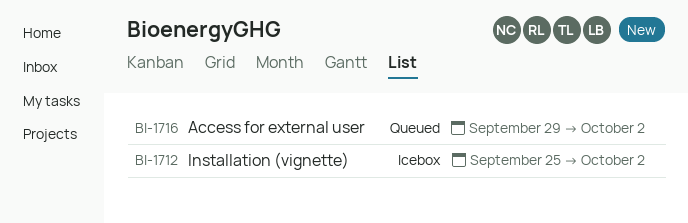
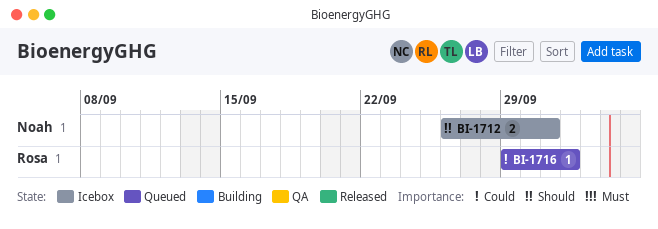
BI-1712, start: Sep 25 -> Sep 26
BI-1712, due: Oct 2 -> Oct 1

